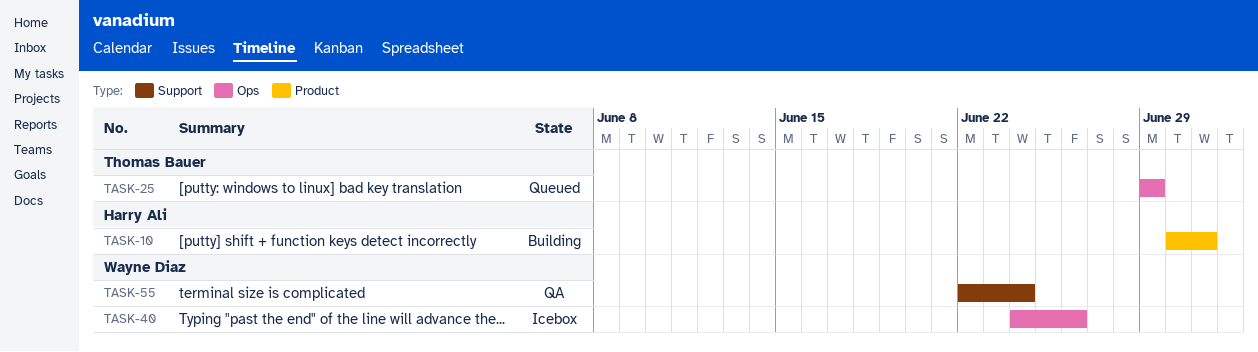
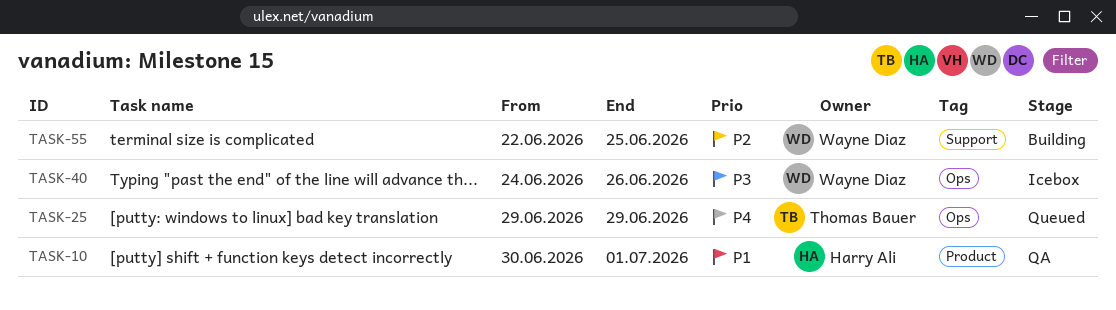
TASK-10, status: Building -> QA
TASK-55, status: QA -> Building
TASK-55, due: Jun 24 -> Jun 25

